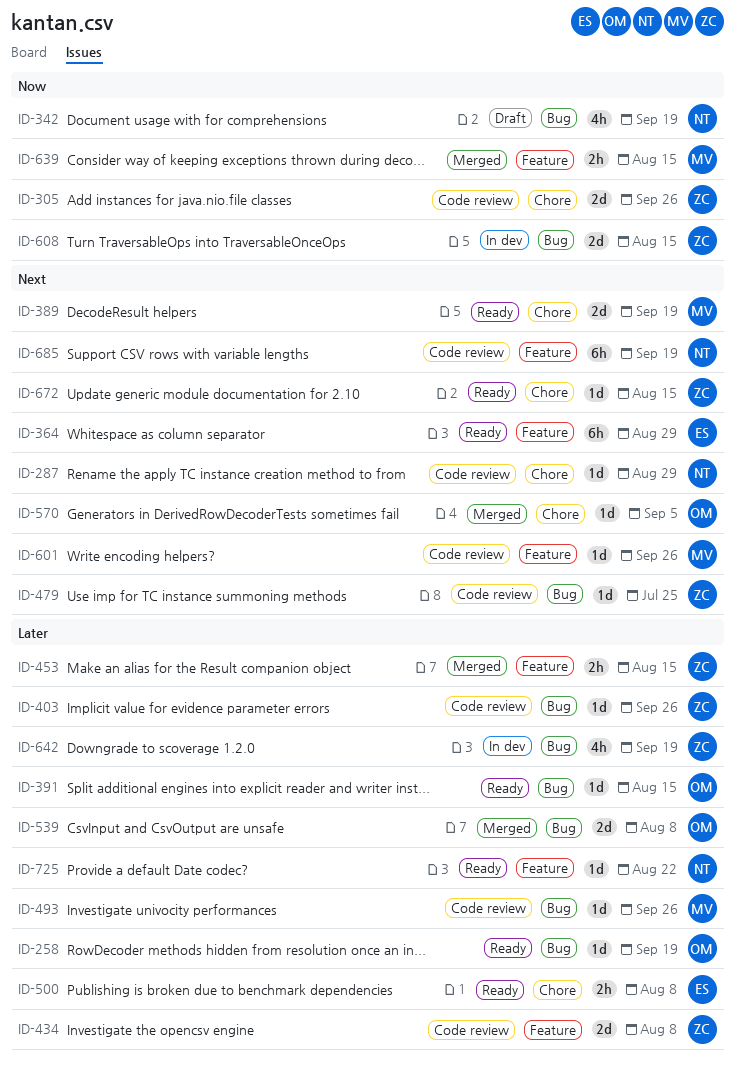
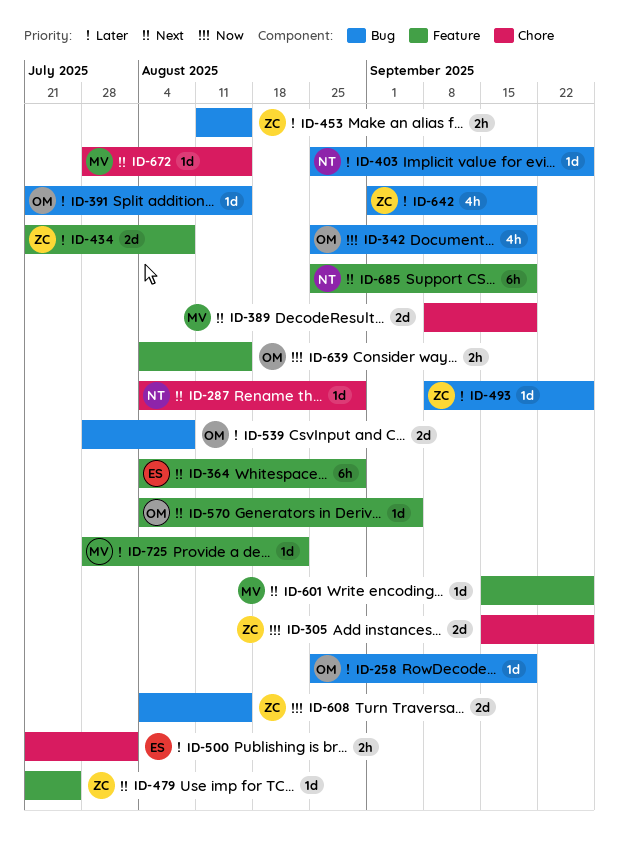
ID-342, owner: NT -> OM
ID-403, owner: ZC -> NT
ID-453, label: Feature -> Bug
ID-479, label: Bug -> Feature
ID-493, owner: MV -> ZC
ID-500, due: Aug 8 -> Aug 1
ID-570, label: Chore -> Feature
ID-639, owner: MV -> OM
ID-672, owner: ZC -> MV
ID-725, owner: NT -> MV

